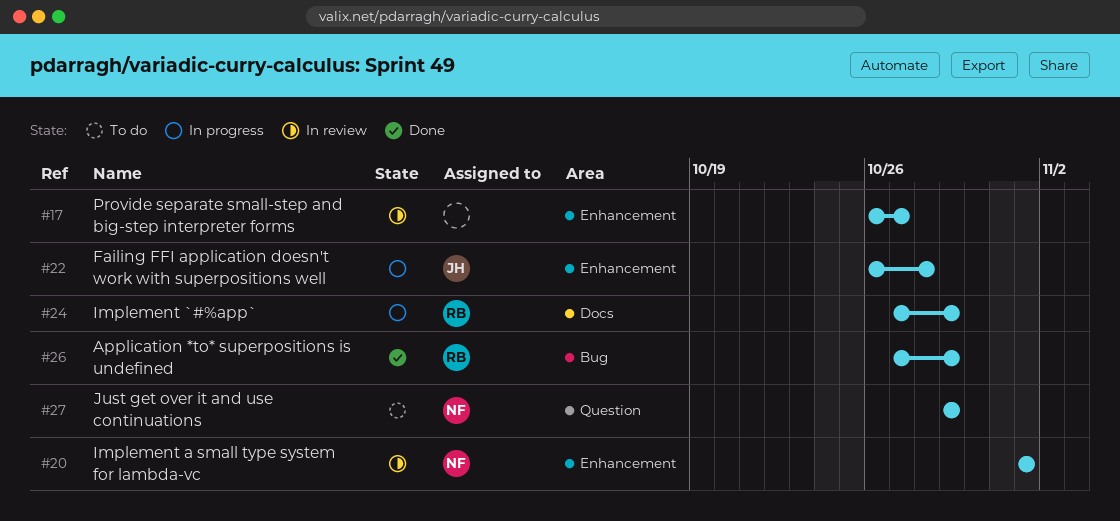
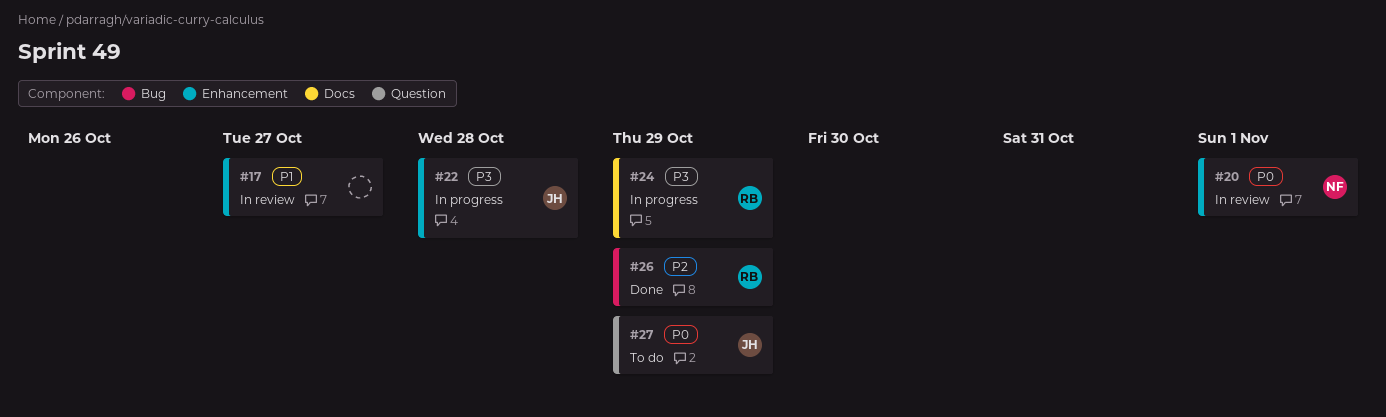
#27, owner: NF -> JH

